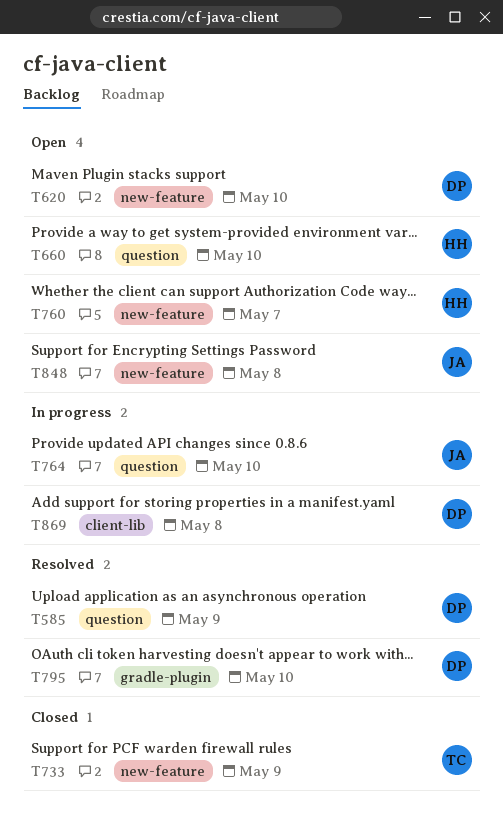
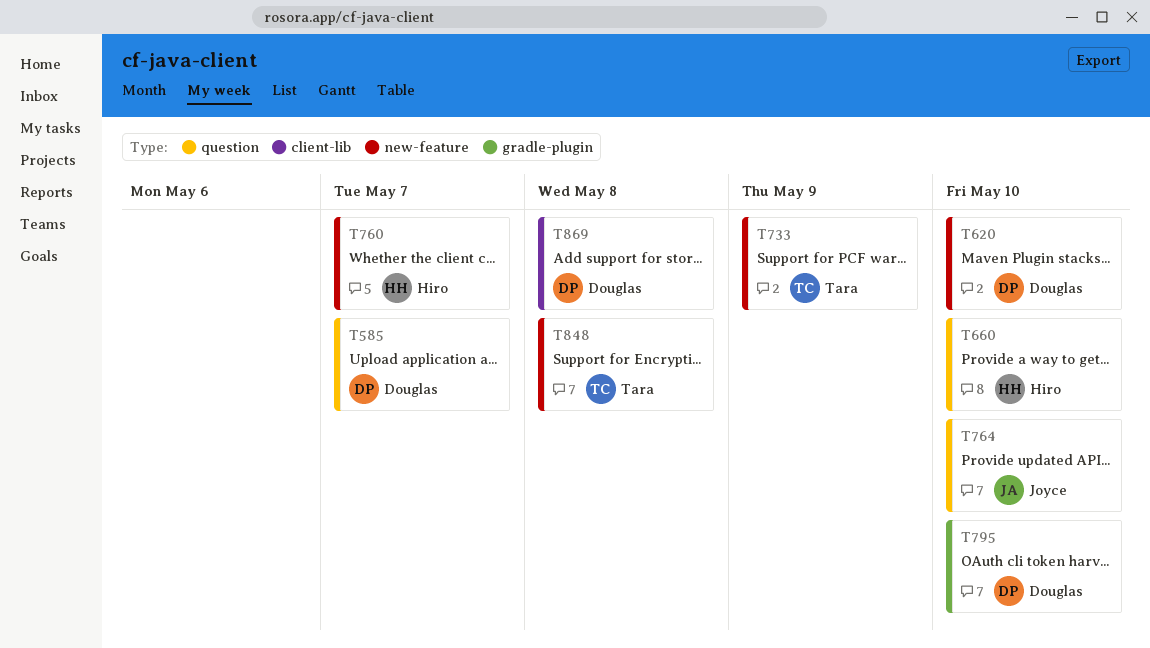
T585, due: May 9 -> May 7
T848, owner: Joyce -> Tara

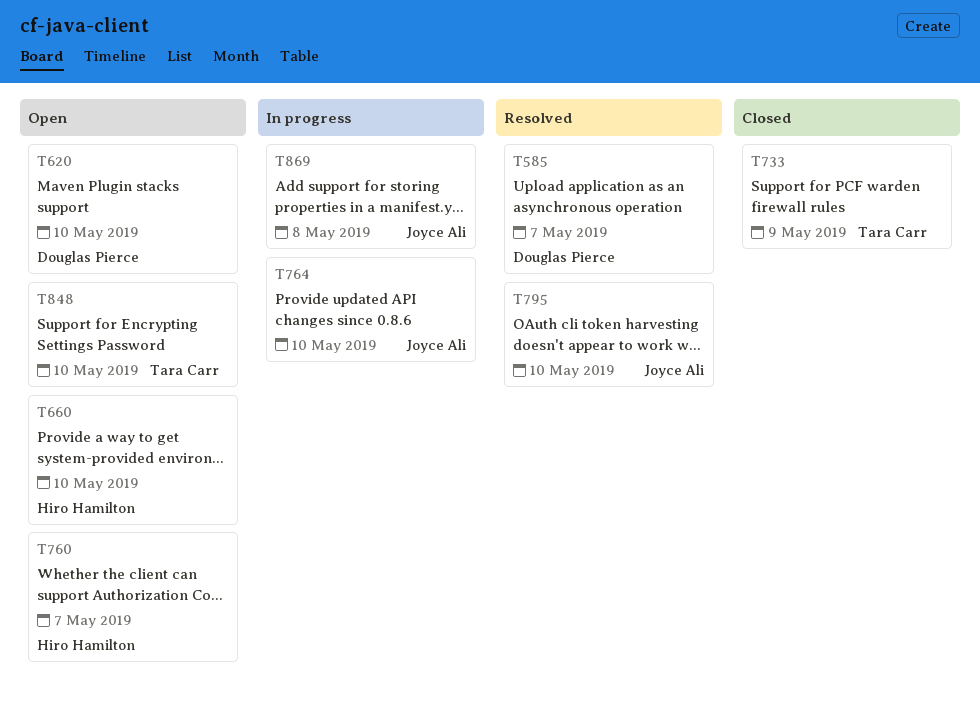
T795, owner: Douglas Pierce -> Joyce Ali
T848, due: May 8 -> May 10
T869, owner: Douglas Pierce -> Joyce Ali

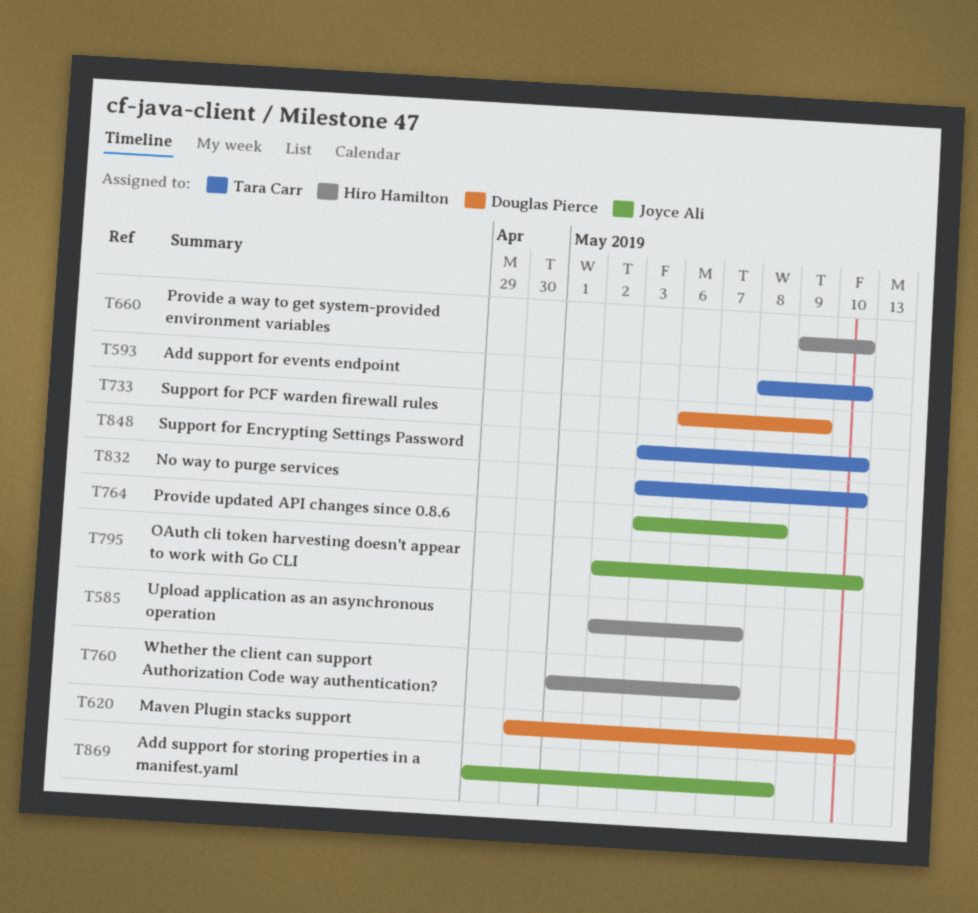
T585, owner: Douglas Pierce -> Hiro Hamilton
T593: none -> present
T733, owner: Tara Carr -> Douglas Pierce
T764, due: May 10 -> May 8
T832: none -> present

